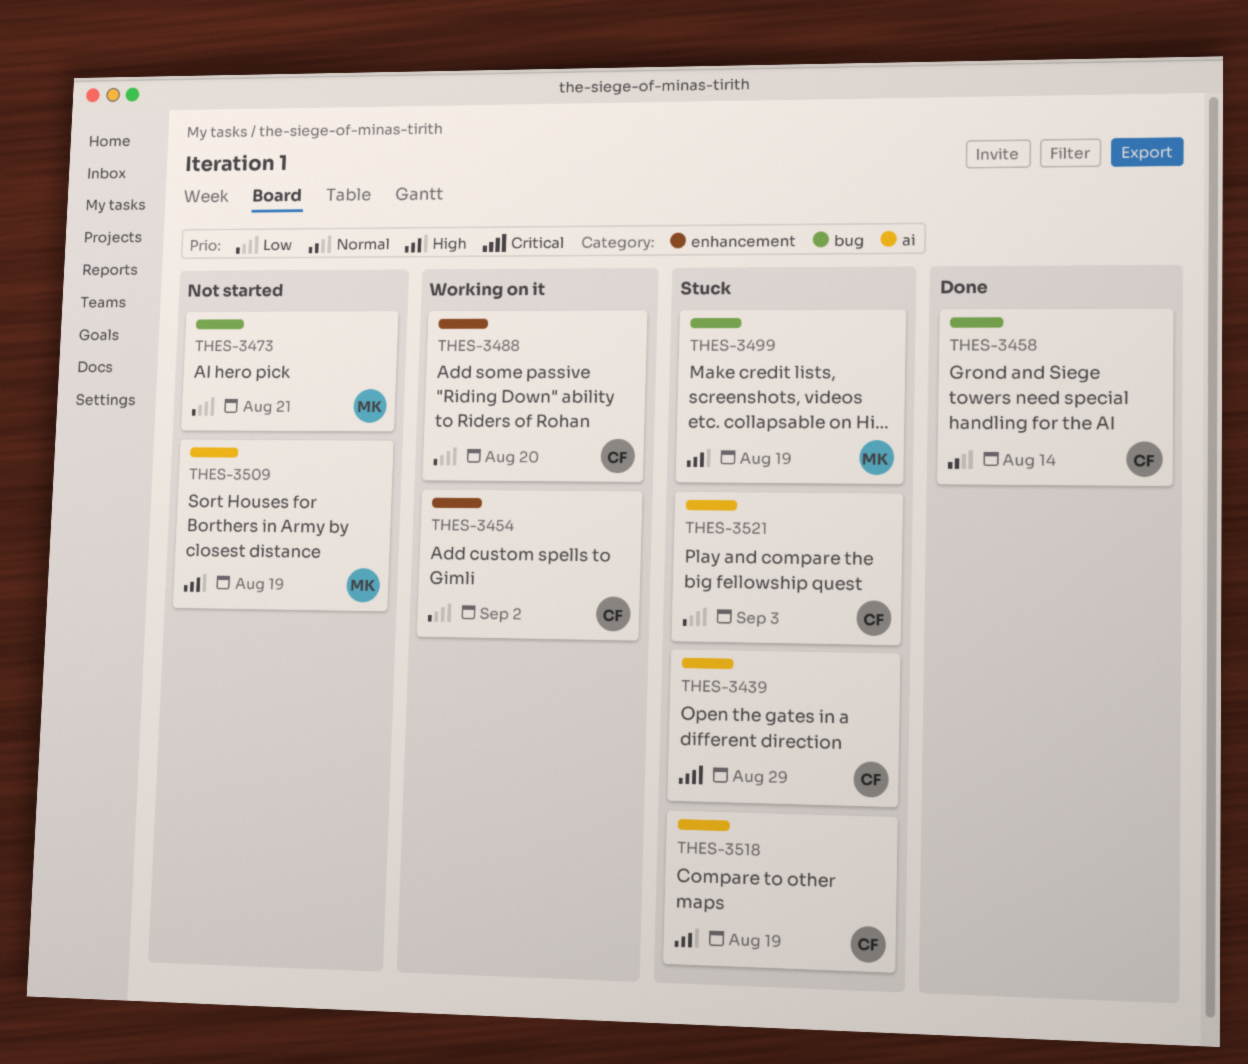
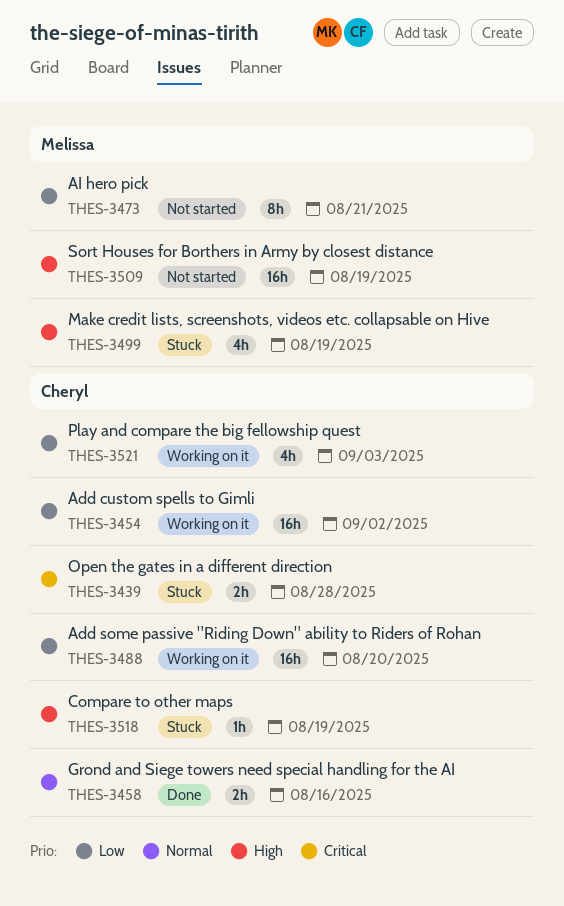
THES-3439, due: Aug 29 -> Aug 28
THES-3458, due: Aug 14 -> Aug 16
THES-3521, status: Stuck -> Working on it

